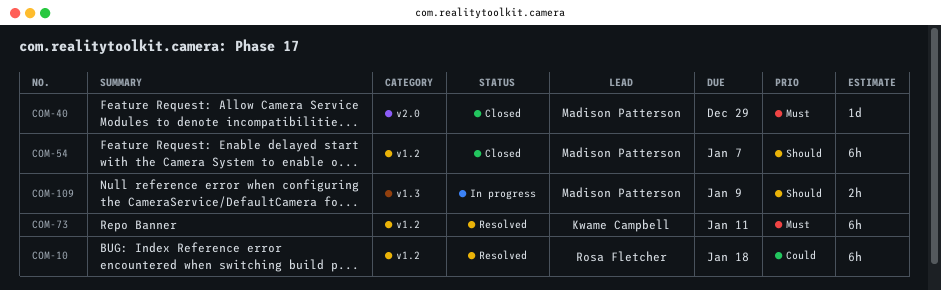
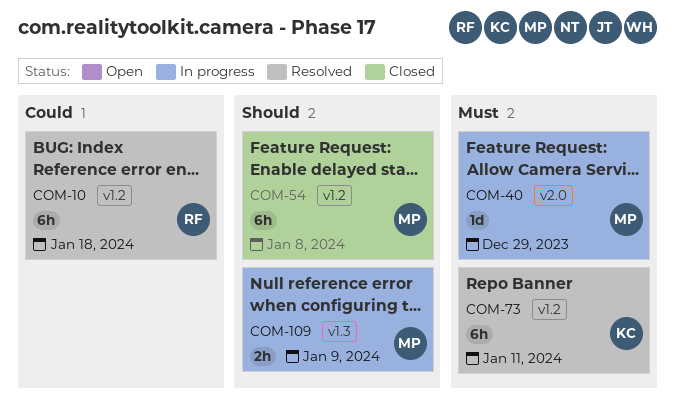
COM-40, status: Closed -> In progress
COM-54, due: Jan 7 -> Jan 8

